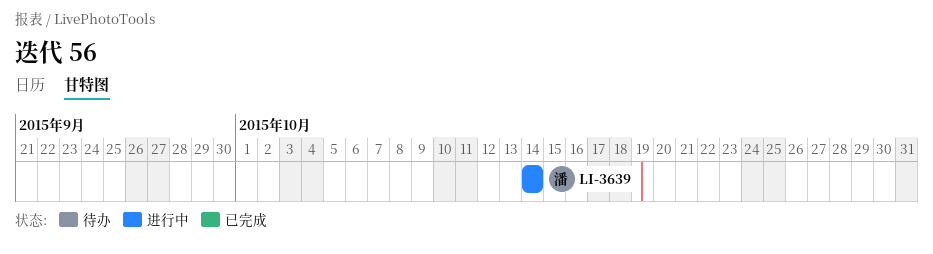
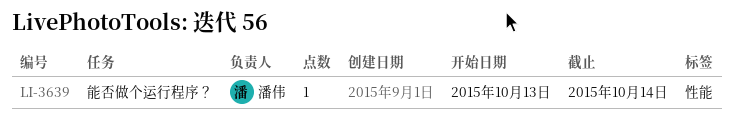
LI-3639, start: Oct 14 -> Oct 13

